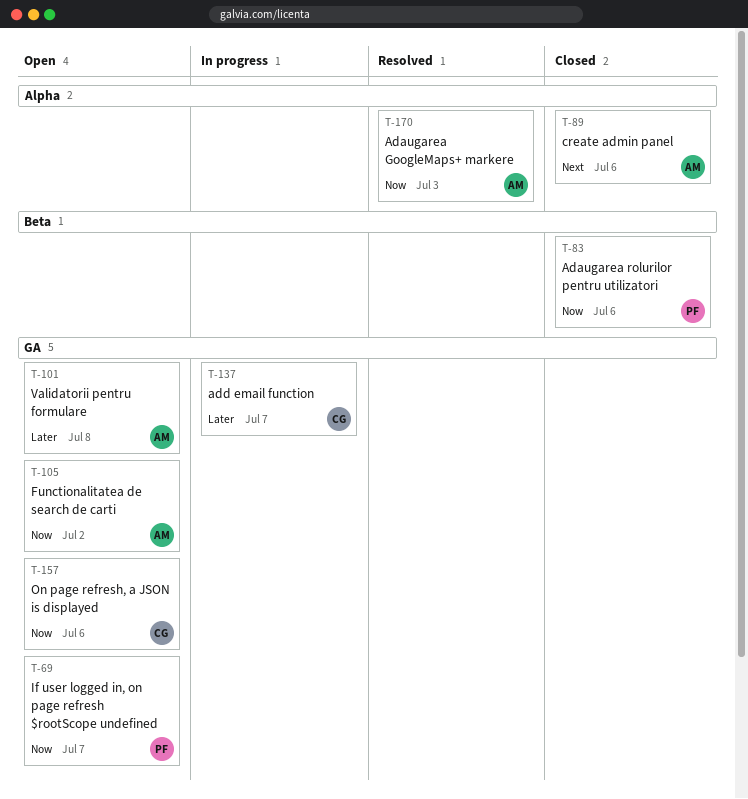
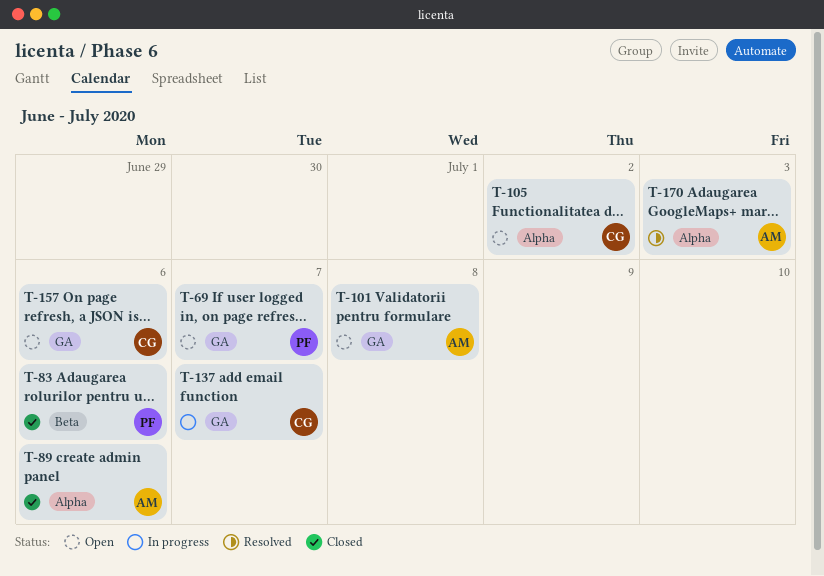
T-105, owner: AM -> CG
T-105, label: GA -> Alpha

